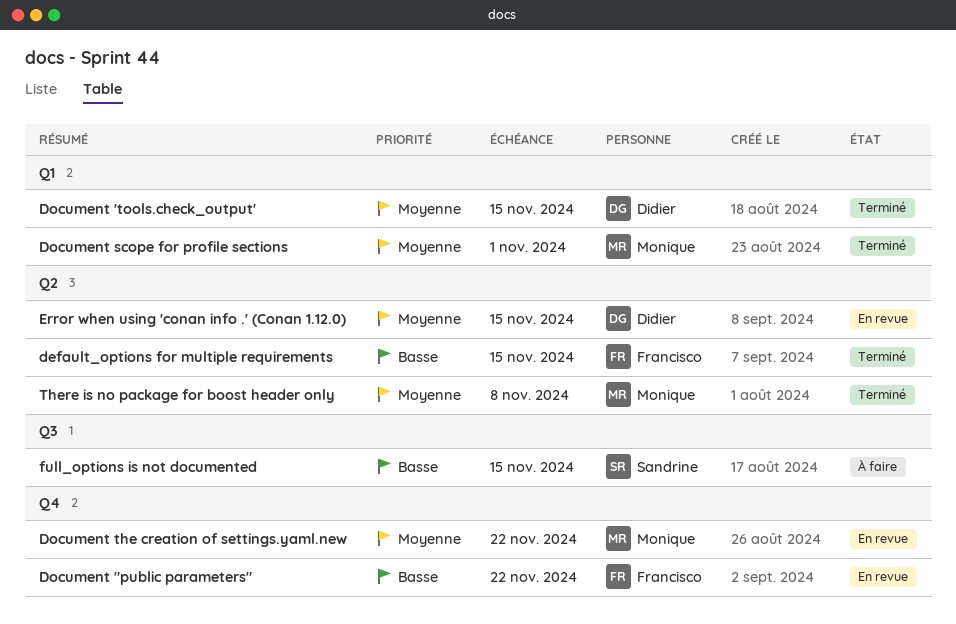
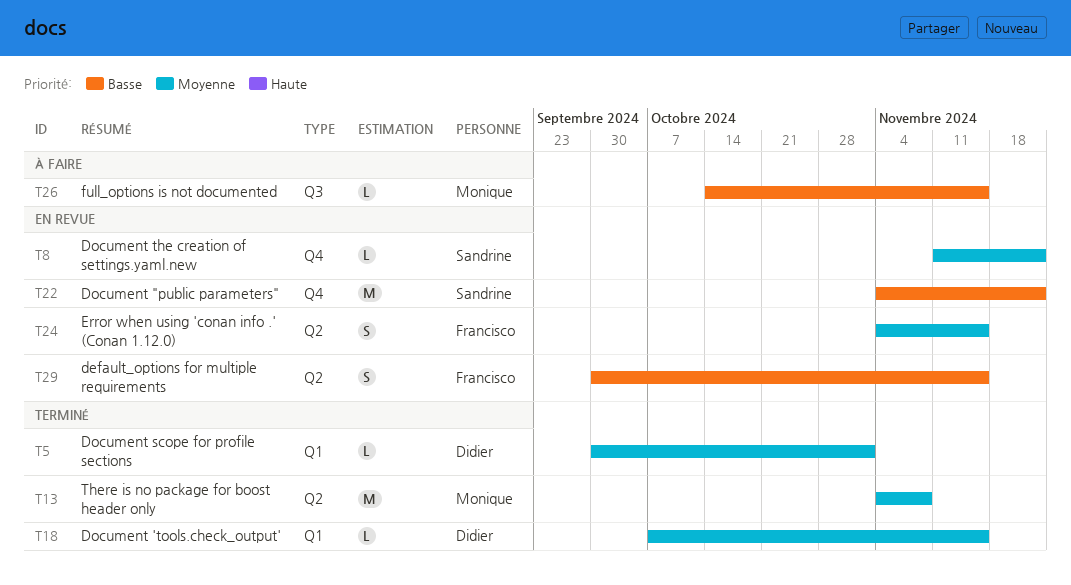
default_options for multiple requirements, status: Terminé -> En revue
Document "public parameters", owner: Francisco -> Sandrine
Document scope for profile sections, owner: Monique -> Didier
Document the creation of settings.yaml.new, owner: Monique -> Sandrine
Error when using 'conan info .' (Conan 1.12.0), owner: Didier -> Francisco
full_options is not documented, owner: Sandrine -> Monique

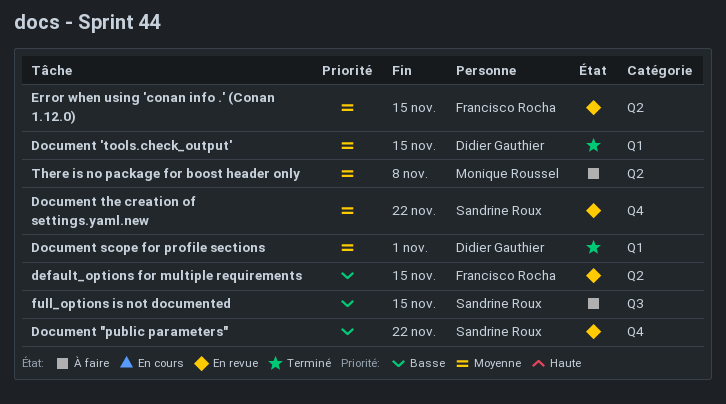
full_options is not documented, owner: Monique Roussel -> Sandrine Roux
There is no package for boost header only, status: Terminé -> À faire

